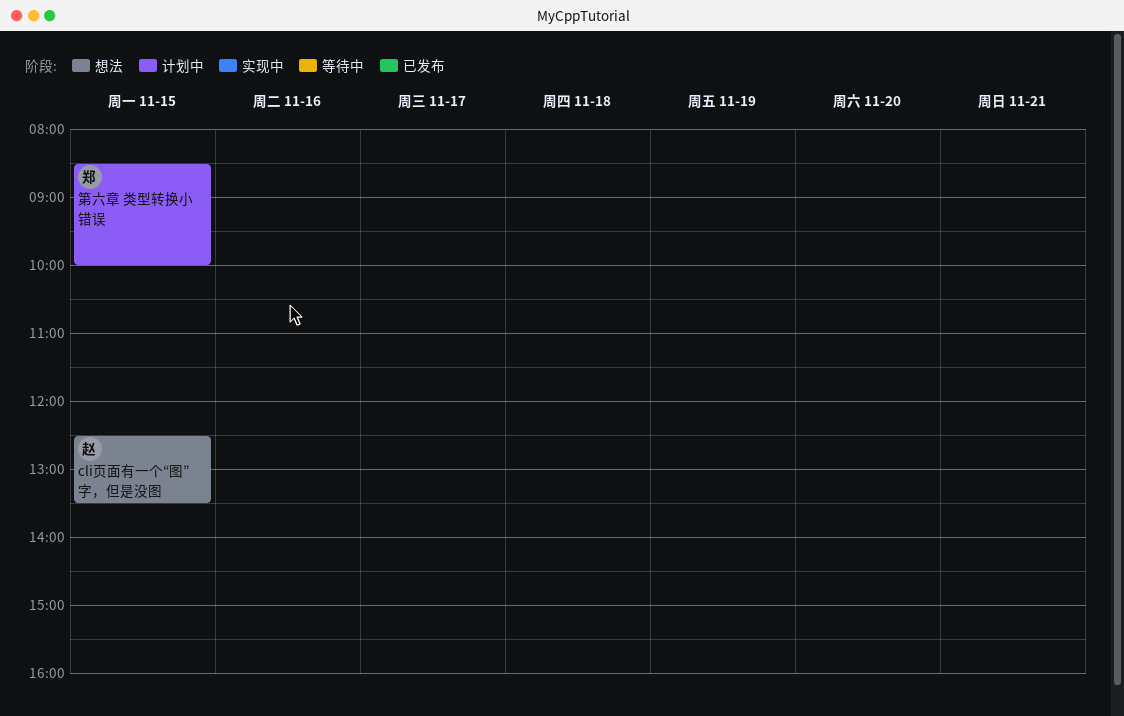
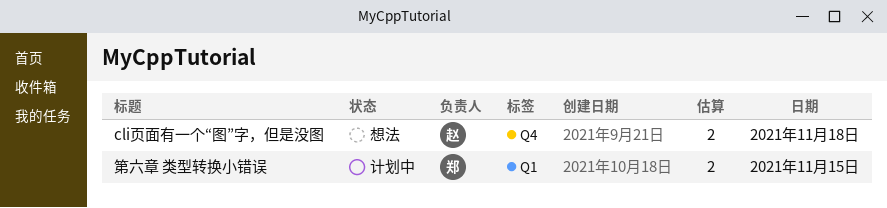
cli页面有一个“图”字，但是没图, day: Nov 15 -> Nov 18

